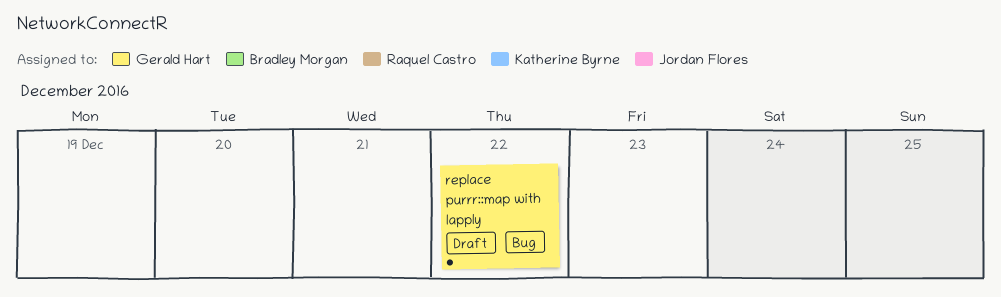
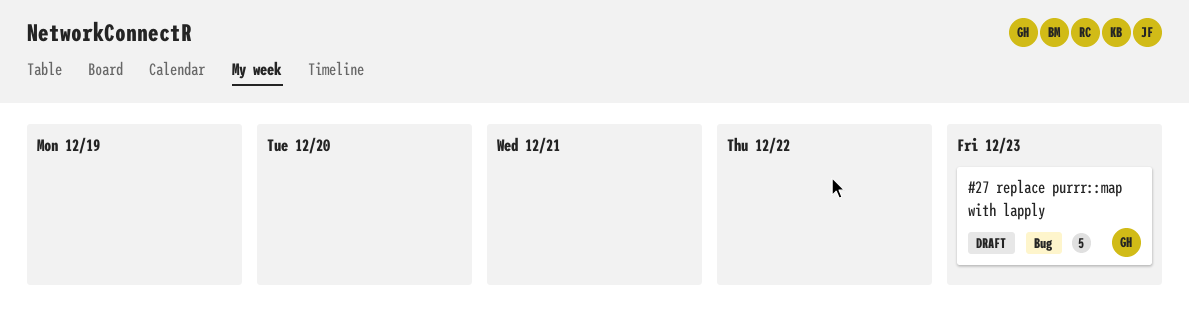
replace purrr::map with lapply, estimate: 1 -> 5
replace purrr::map with lapply, due: Dec 22 -> Dec 23

